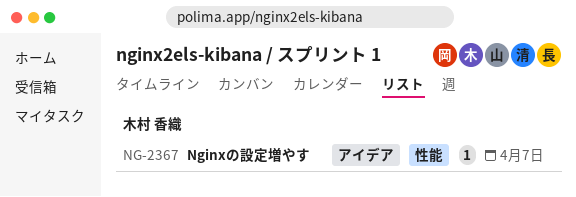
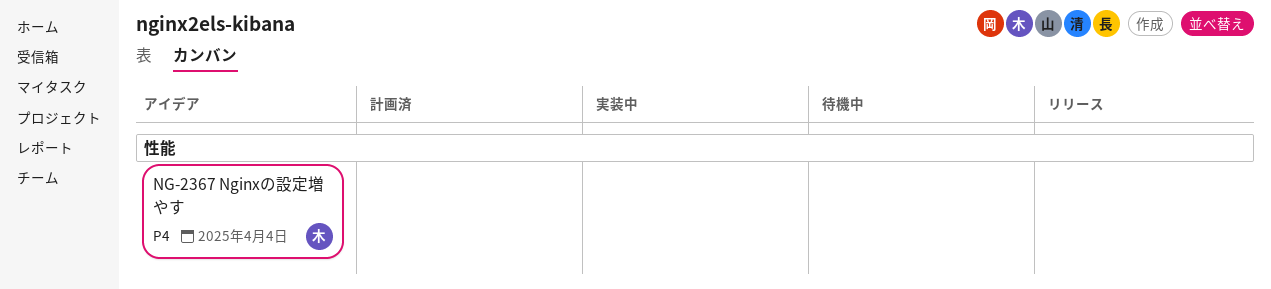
NG-2367, due: Apr 7 -> Apr 4

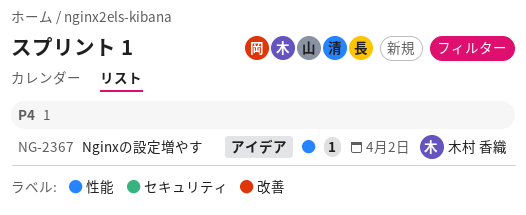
NG-2367, due: Apr 4 -> Apr 2

